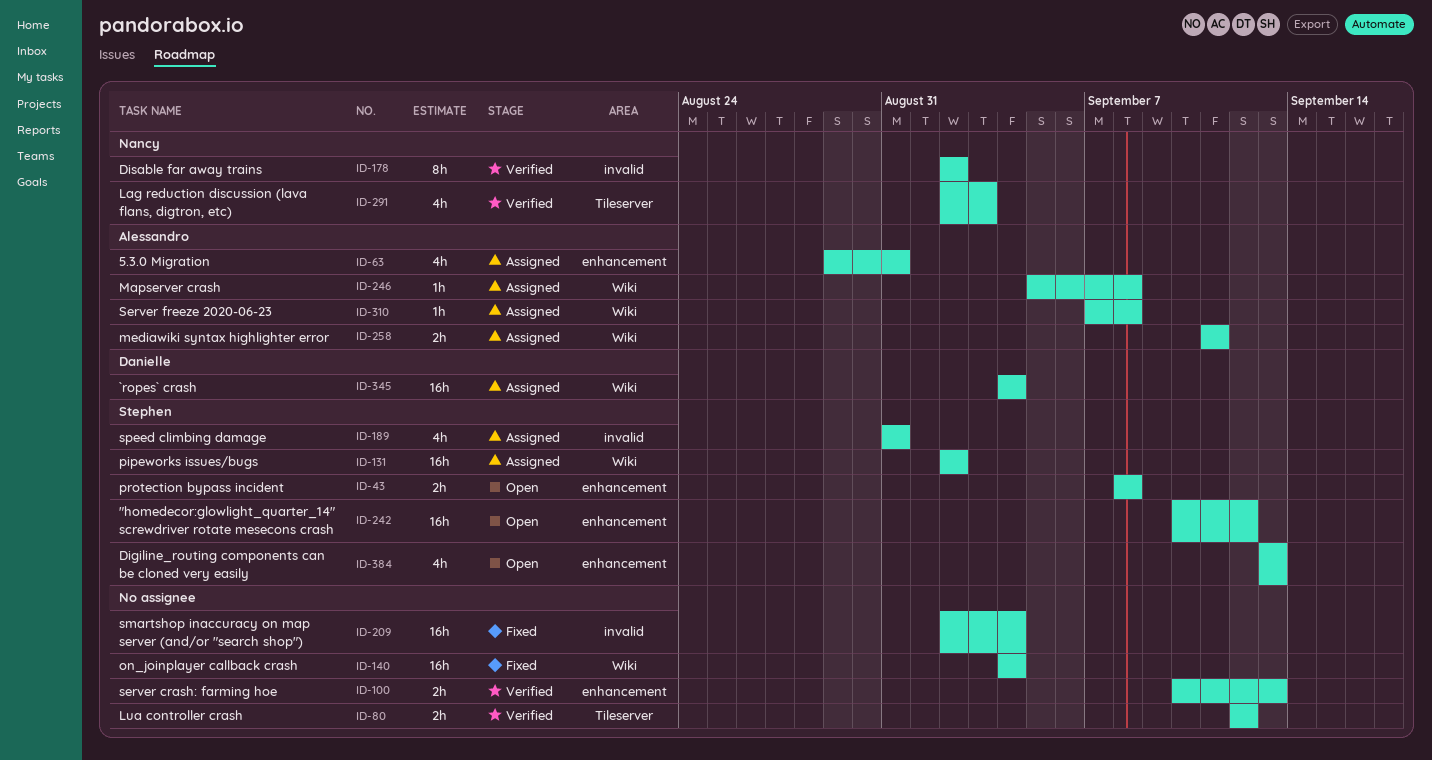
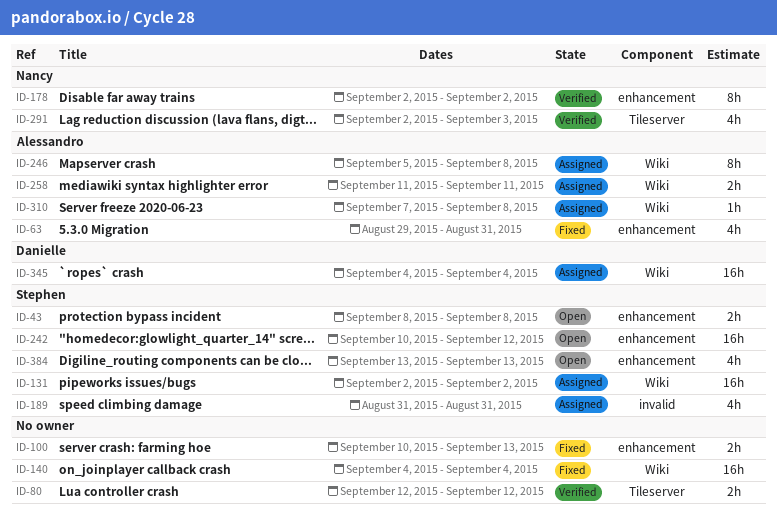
ID-63, status: Assigned -> Fixed
ID-100, status: Verified -> Fixed
ID-178, label: invalid -> enhancement
ID-209: present -> none
ID-246, estimate: 1h -> 8h

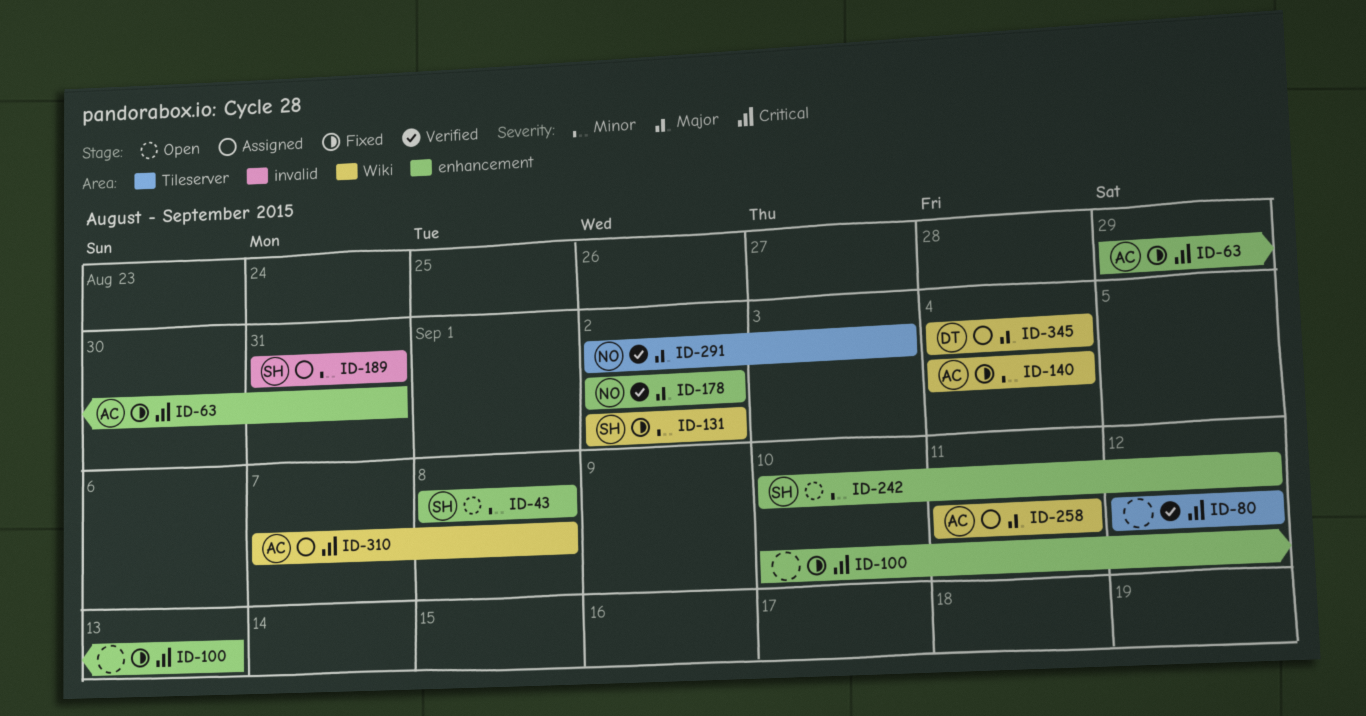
ID-131, status: Assigned -> Fixed
ID-140, owner: none -> Alessandro
ID-246: present -> none
ID-384: present -> none

